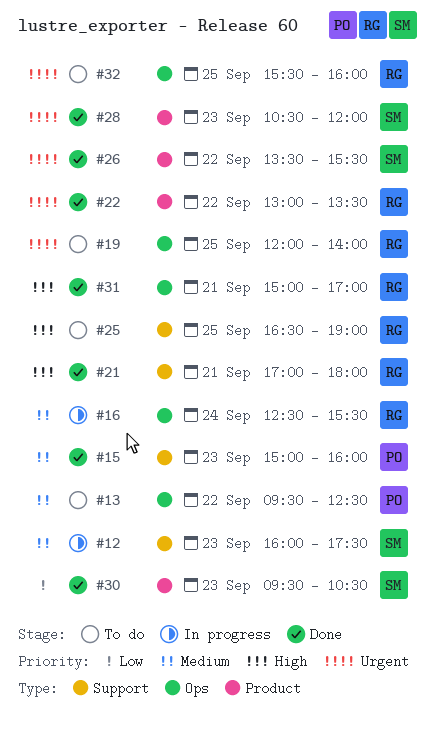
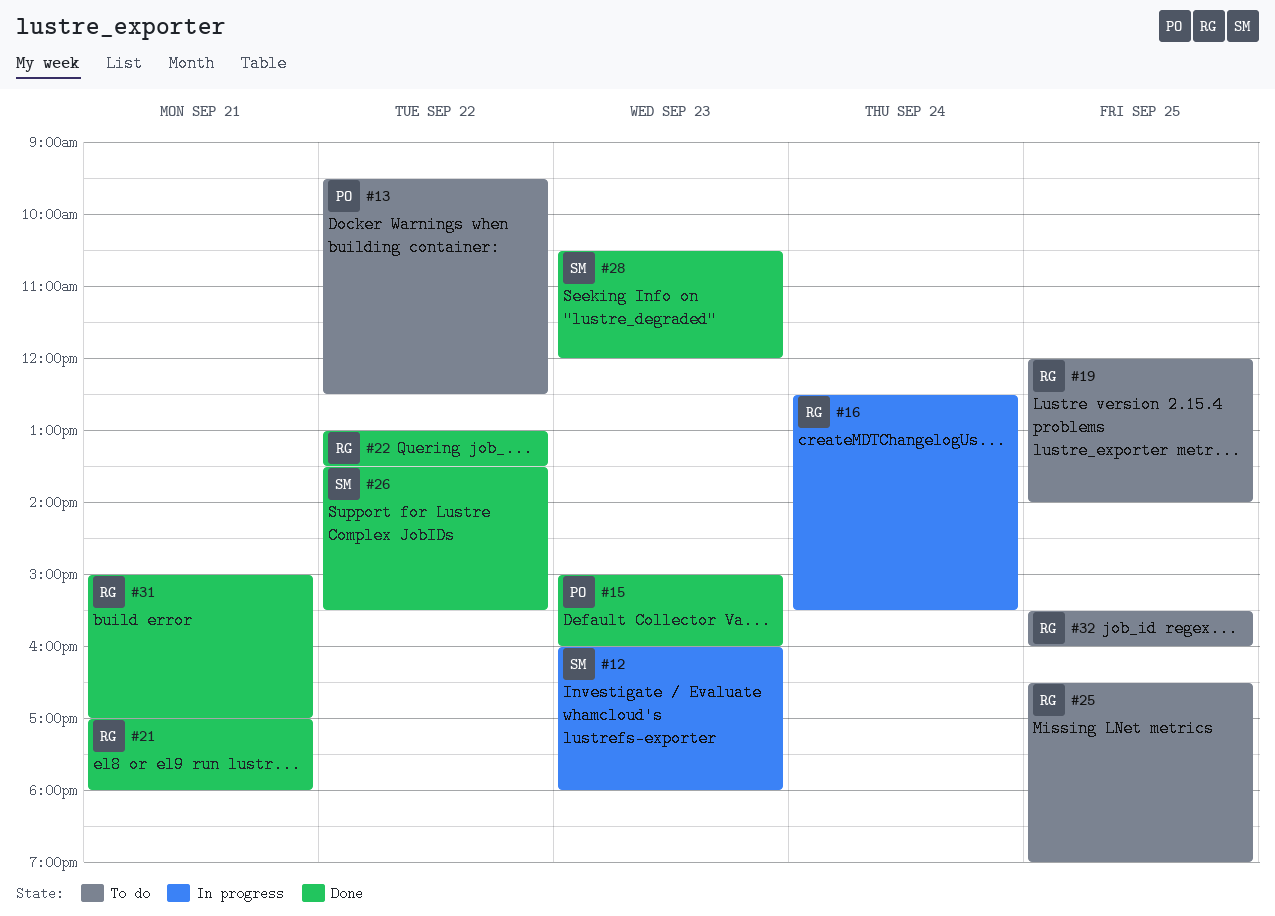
#12, ends: 17:30 -> 18:00
#30: present -> none

